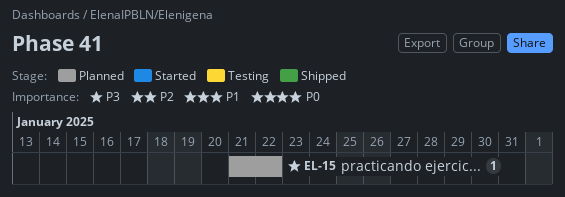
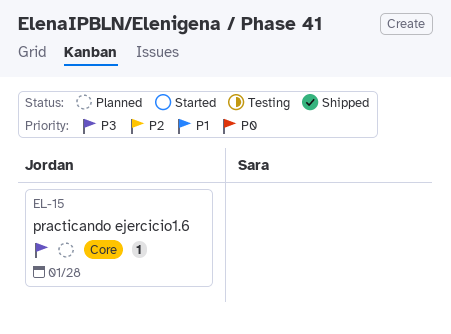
EL-15, due: Jan 22 -> Jan 28

